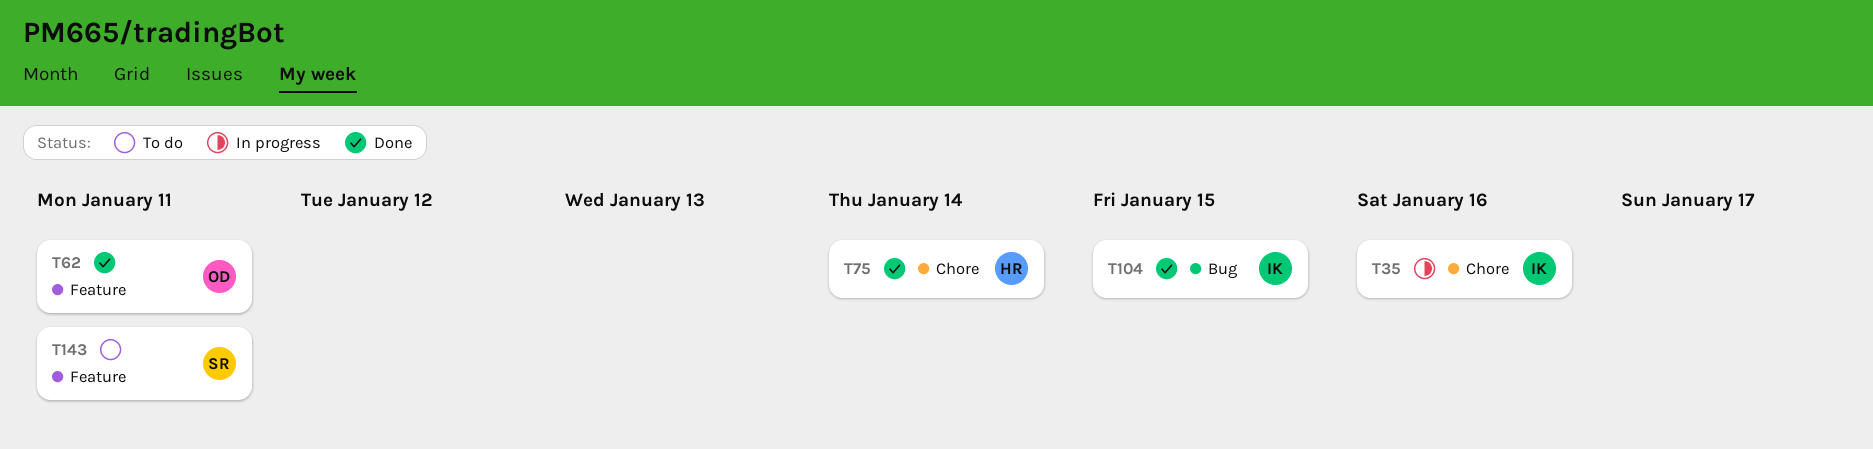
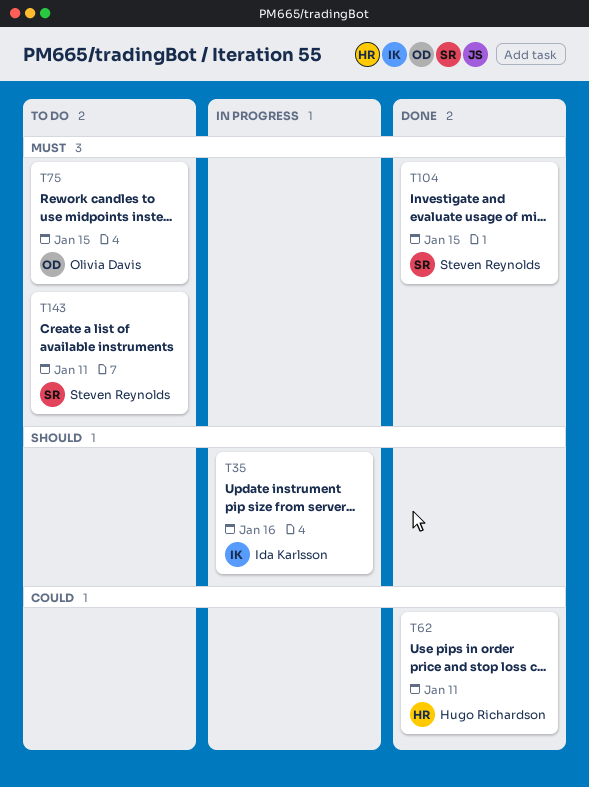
T62, owner: Olivia Davis -> Hugo Richardson
T75, status: Done -> To do
T75, owner: Hugo Richardson -> Olivia Davis
T75, due: Jan 14 -> Jan 15
T104, owner: Ida Karlsson -> Steven Reynolds

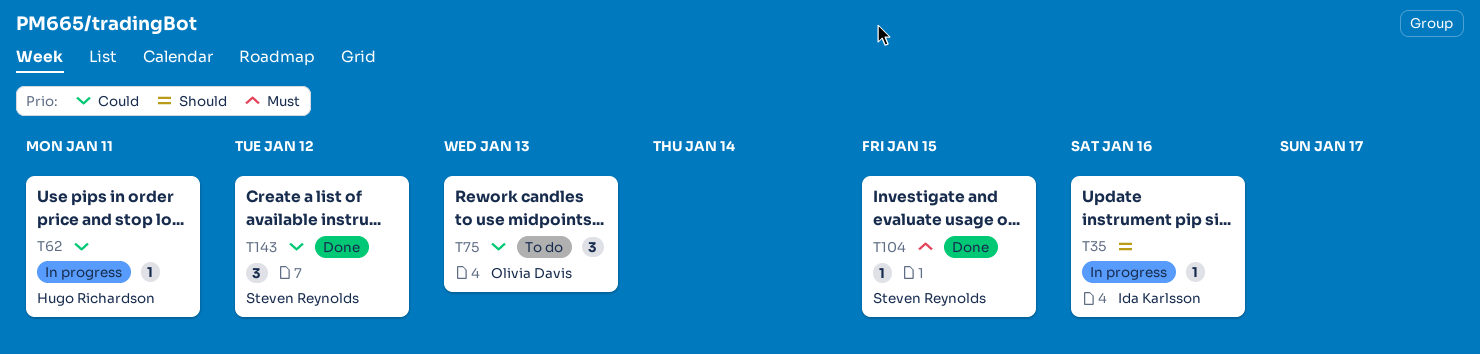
T62, status: Done -> In progress
T75, priority: Must -> Could
T75, due: Jan 15 -> Jan 13
T143, status: To do -> Done
T143, priority: Must -> Could
T143, due: Jan 11 -> Jan 12

